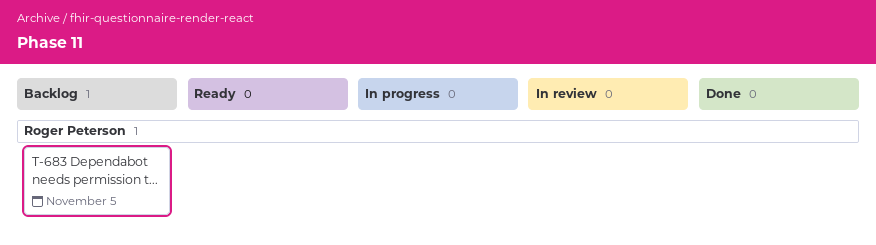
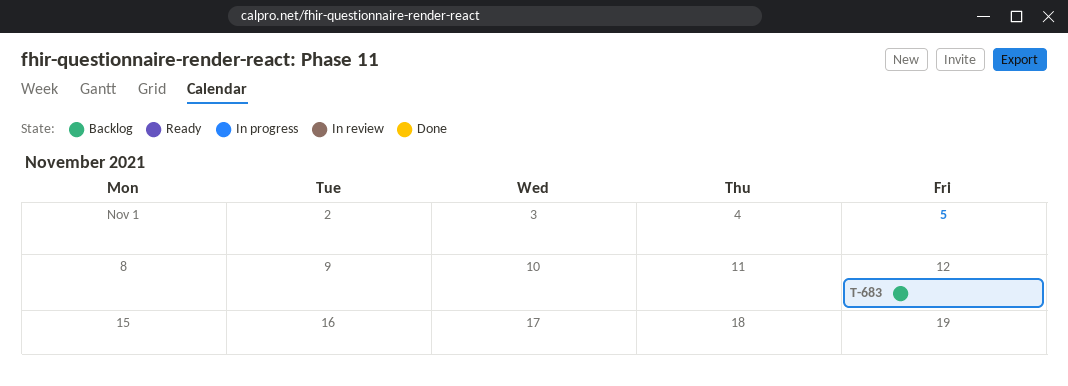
T-683, due: Nov 5 -> Nov 12

